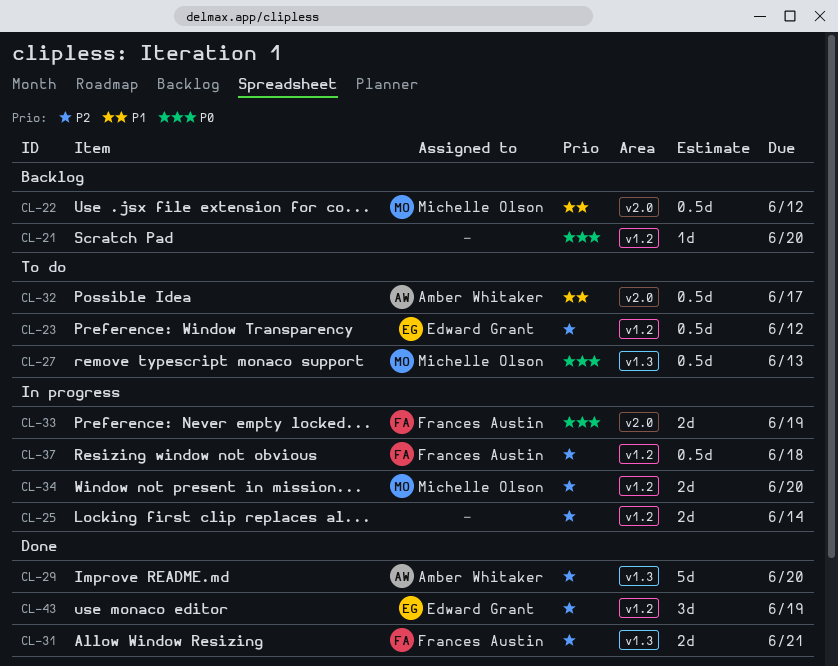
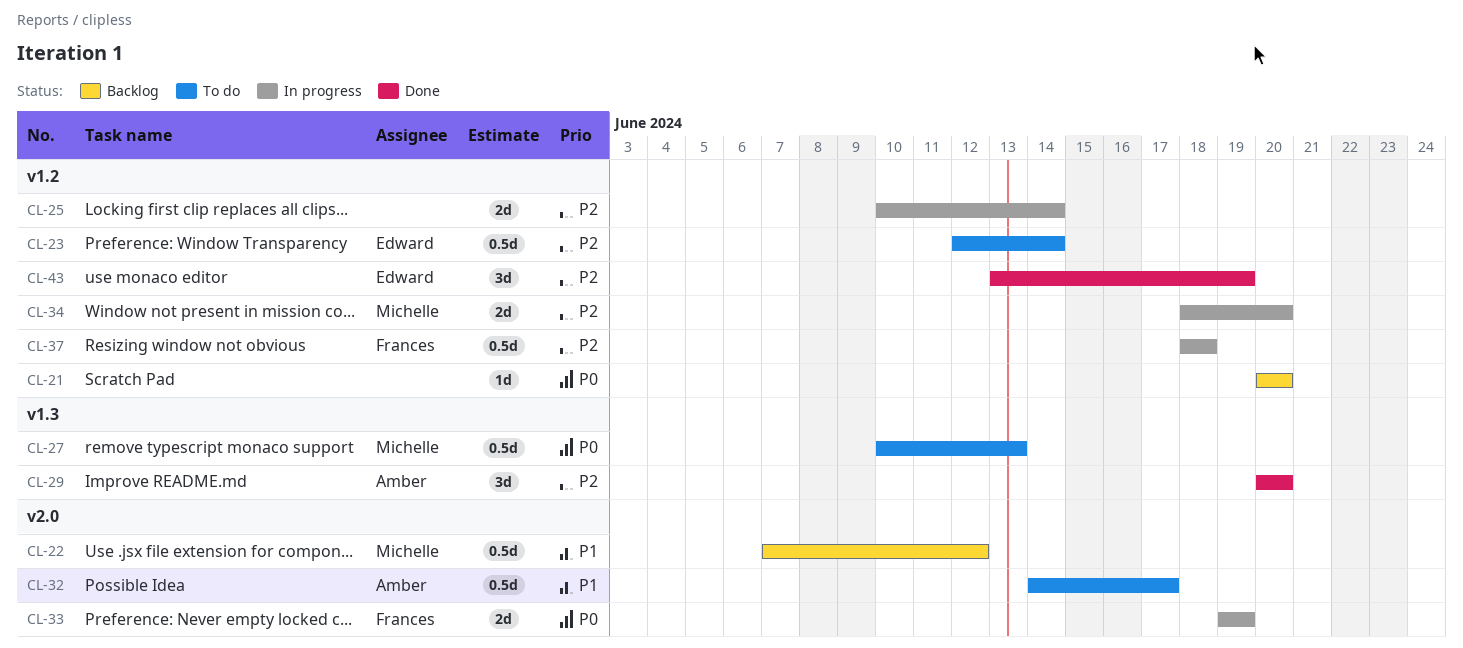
CL-23, due: Jun 12 -> Jun 14
CL-29, estimate: 5d -> 3d
CL-31: present -> none

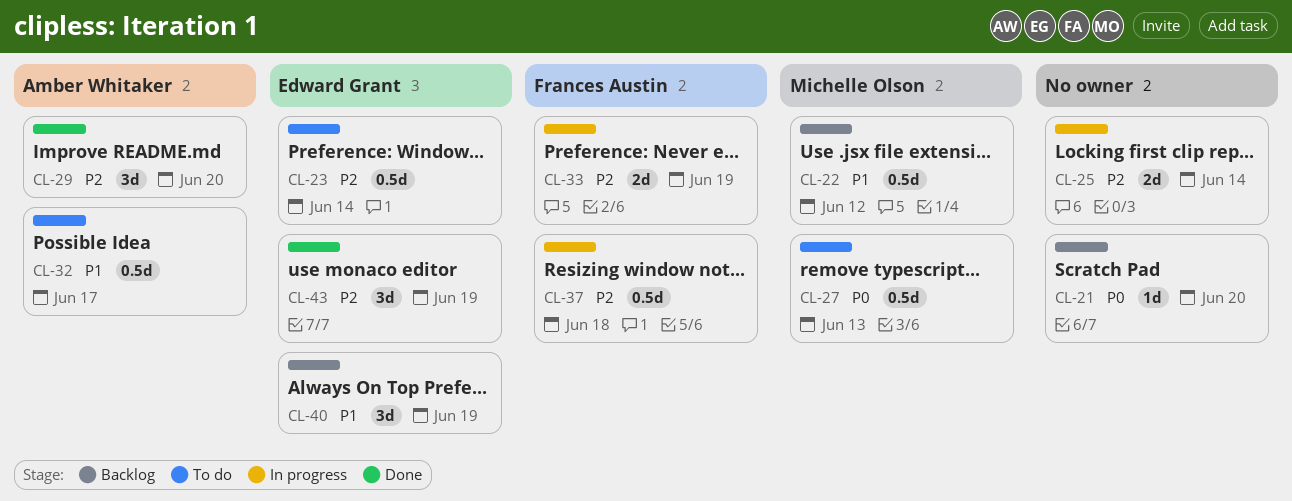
CL-33, priority: P0 -> P2
CL-34: present -> none
CL-40: none -> present

